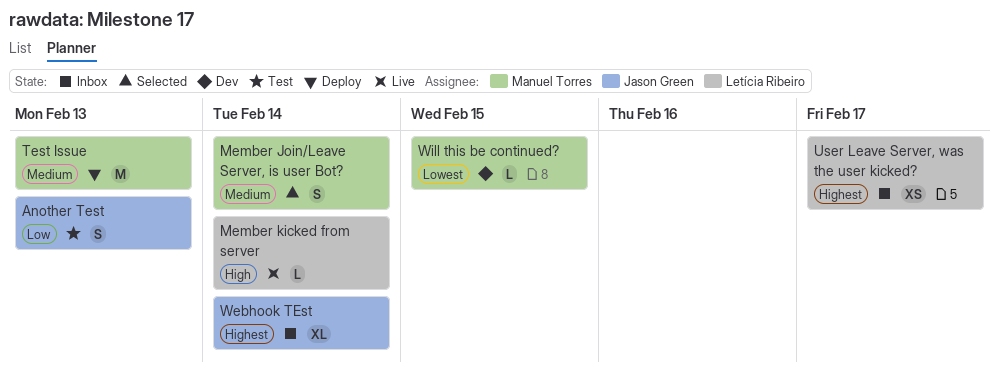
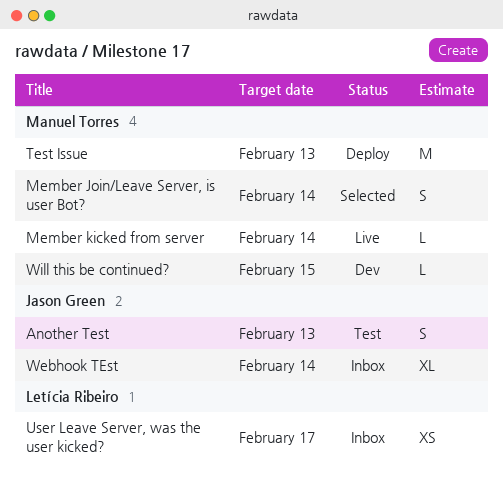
Member kicked from server, owner: Letícia Ribeiro -> Manuel Torres

